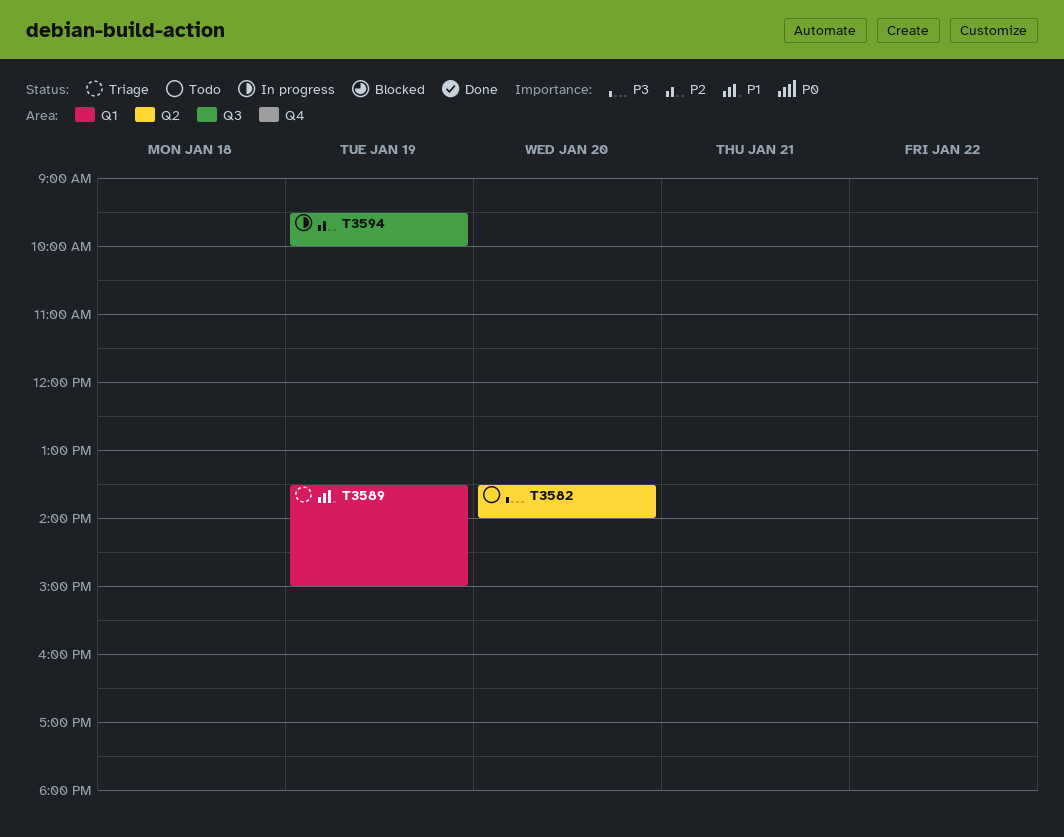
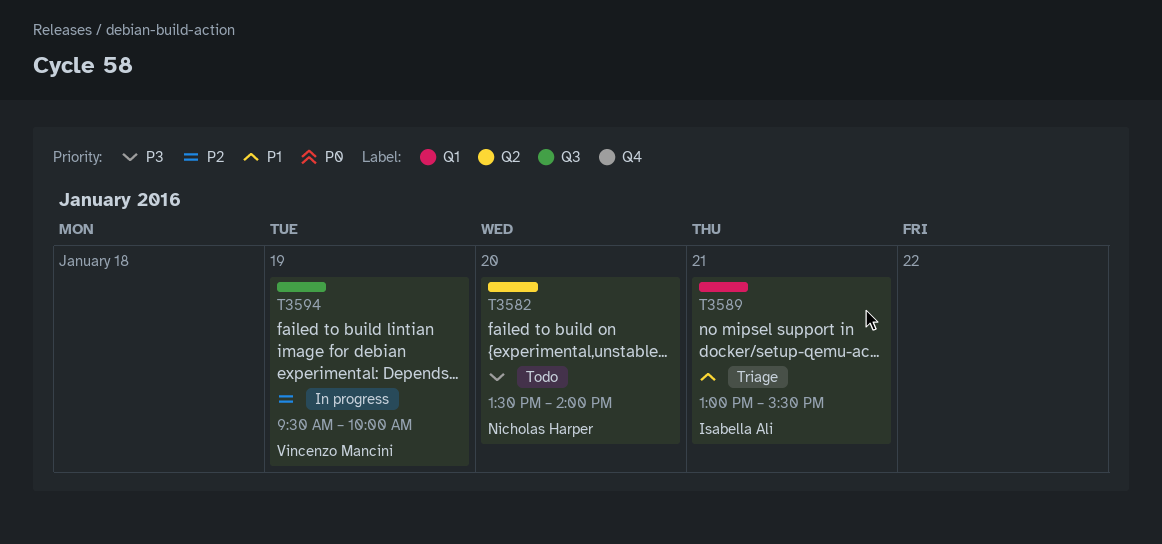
T3589, day: Jan 19 -> Jan 21
T3589, begins: 13:30 -> 13:00
T3589, ends: 15:00 -> 15:30

